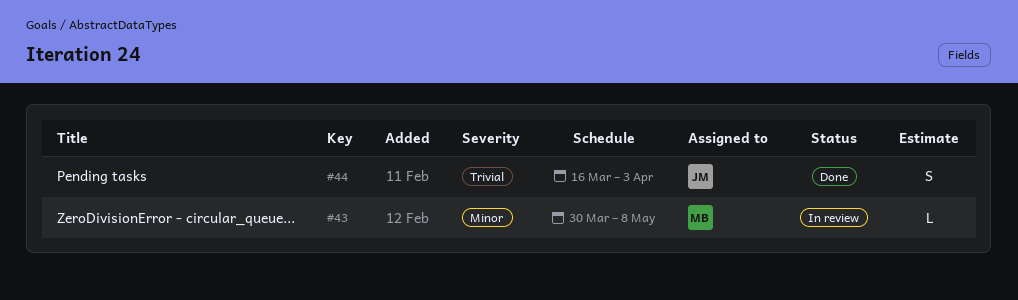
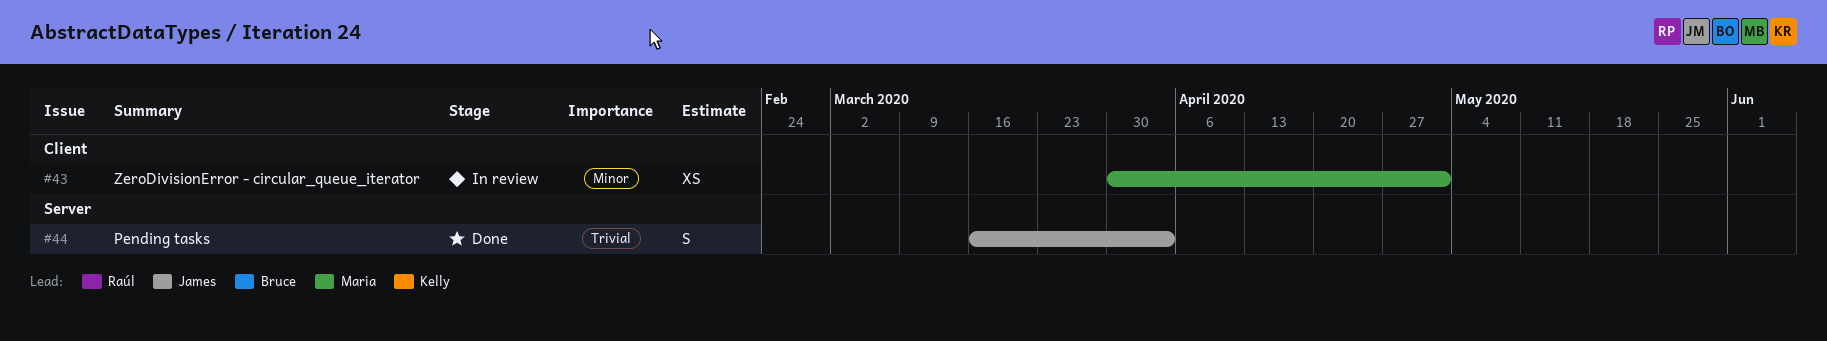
#43, estimate: L -> XS
#43, due: May 8 -> May 1

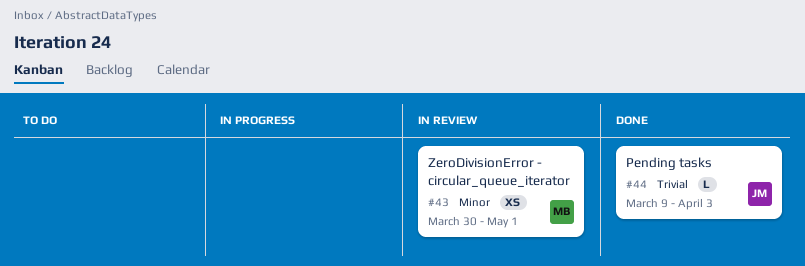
#44, estimate: S -> L
#44, start: Mar 16 -> Mar 9

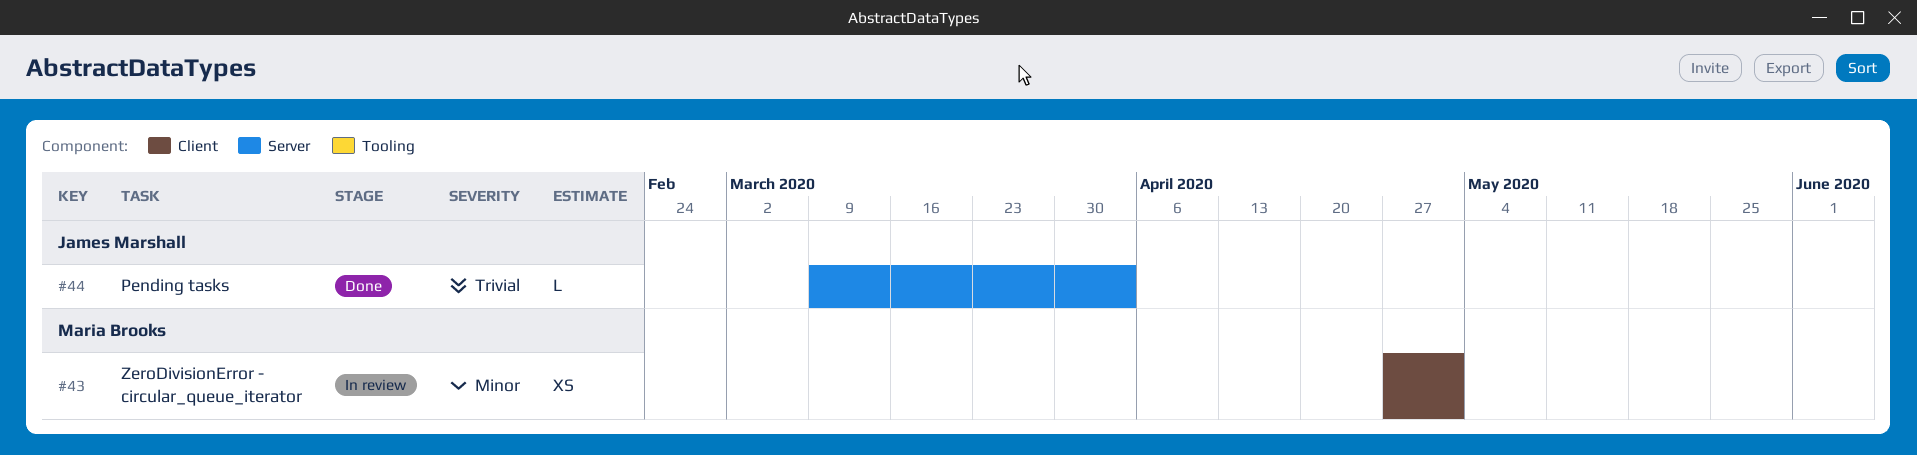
#43, start: Mar 30 -> Apr 27

